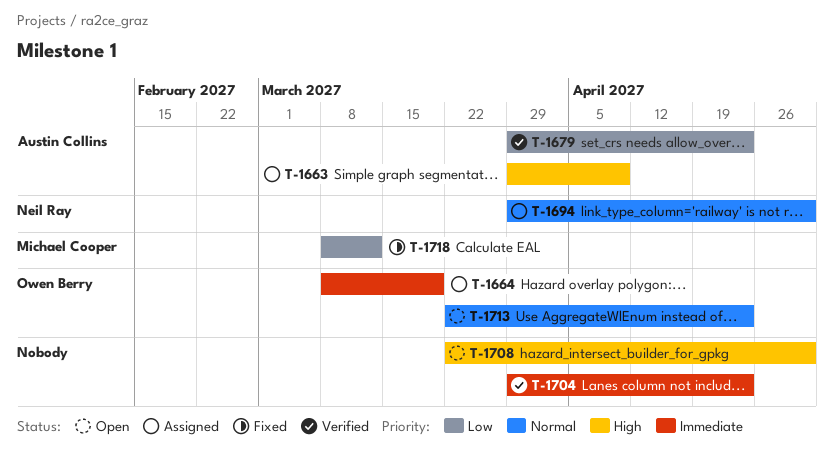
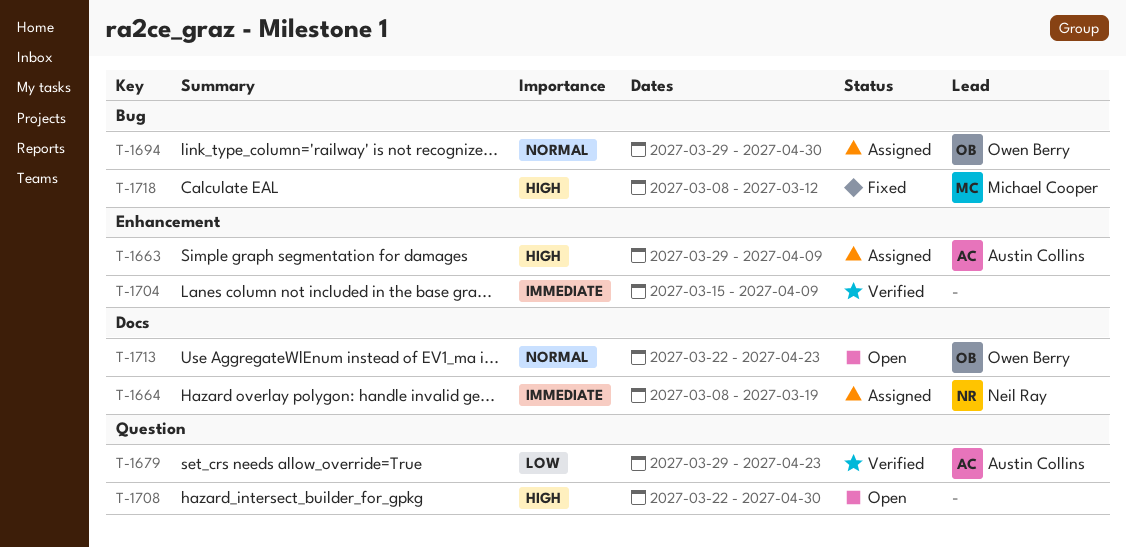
T-1664, owner: Owen Berry -> Neil Ray
T-1694, owner: Neil Ray -> Owen Berry
T-1704, start: Mar 29 -> Mar 15
T-1704, due: Apr 23 -> Apr 9
T-1718, priority: Low -> High

